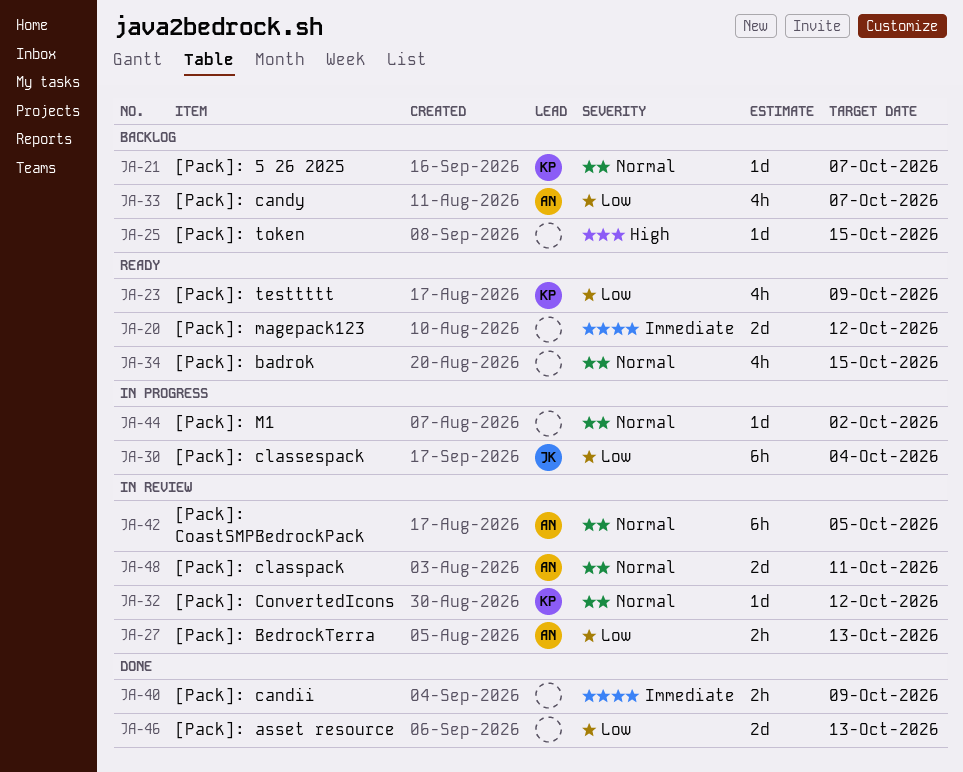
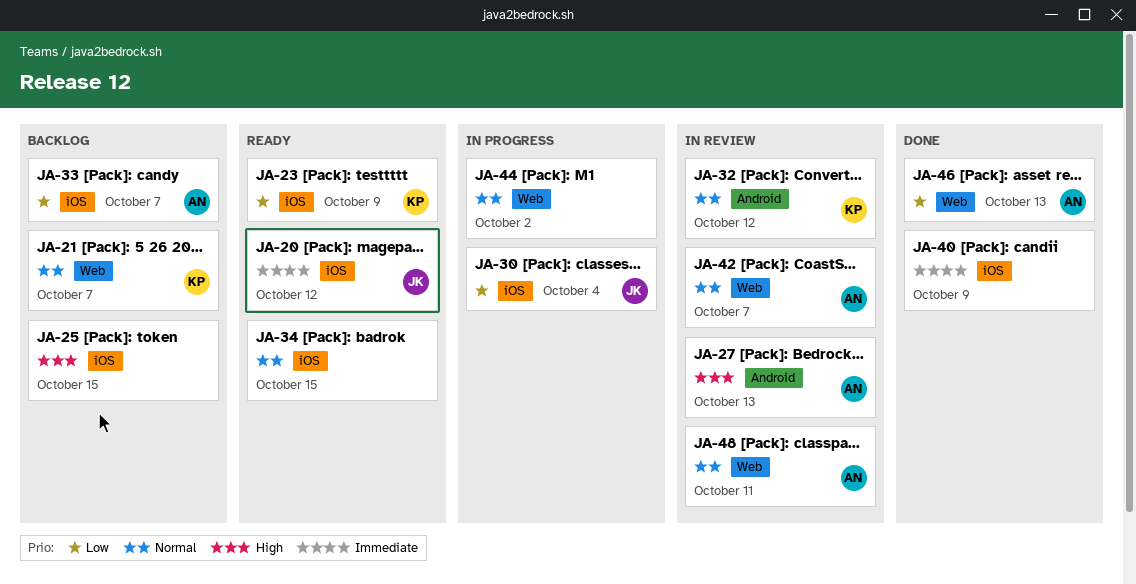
JA-20, owner: none -> JK
JA-27, priority: Low -> High
JA-42, due: Oct 5 -> Oct 7
JA-46, owner: none -> AN

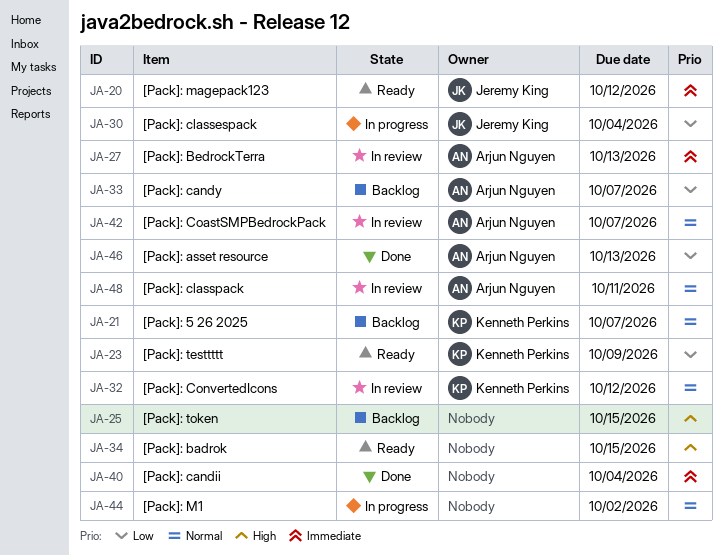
JA-27, priority: High -> Immediate
JA-34, priority: Normal -> High
JA-40, due: Oct 9 -> Oct 4

